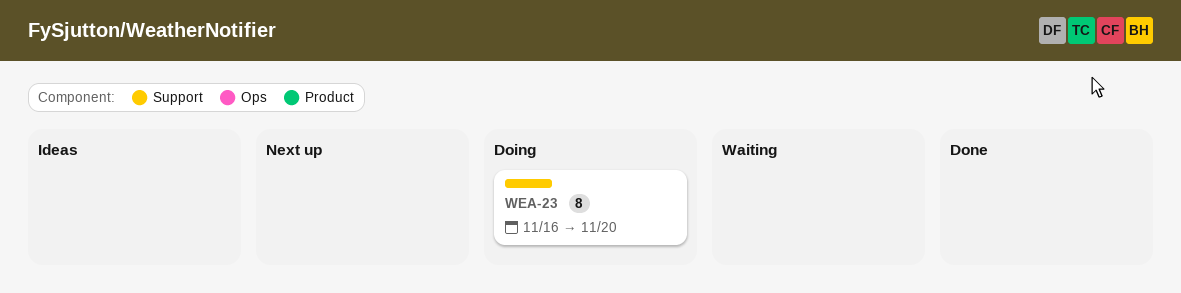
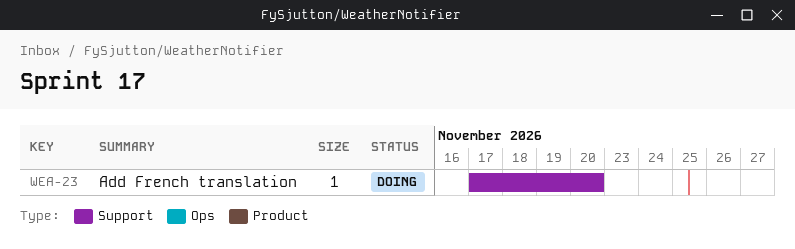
WEA-23, estimate: 8 -> 1
WEA-23, start: Nov 16 -> Nov 17

